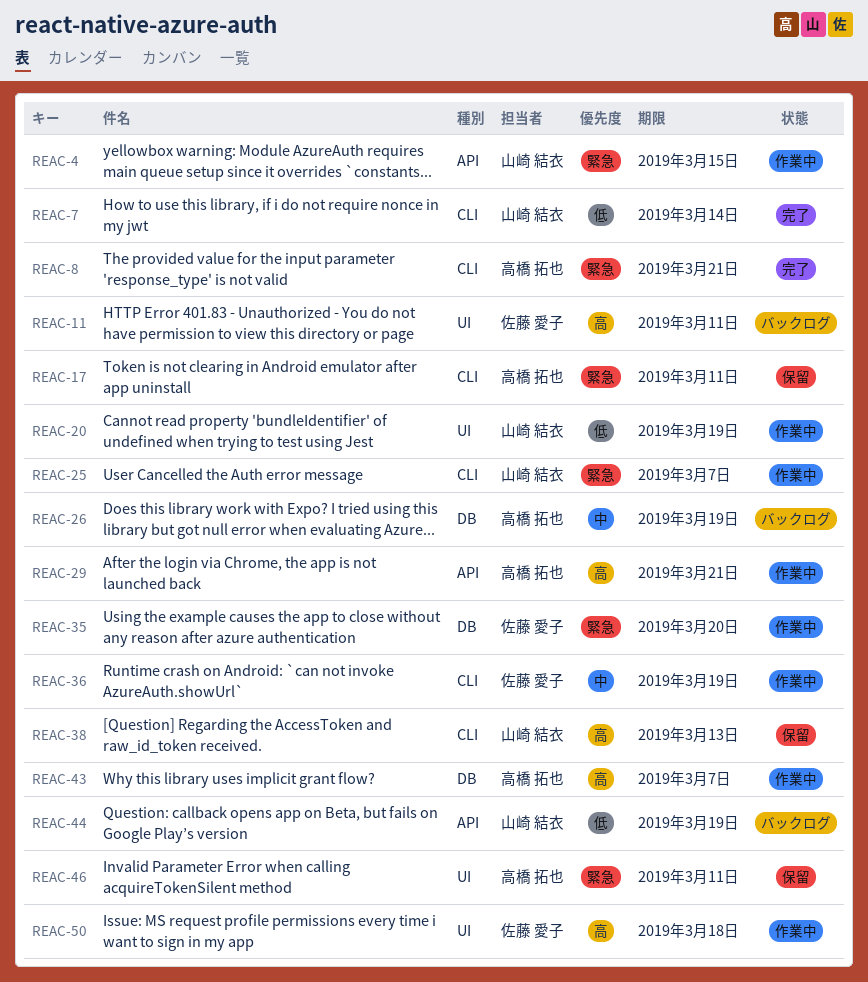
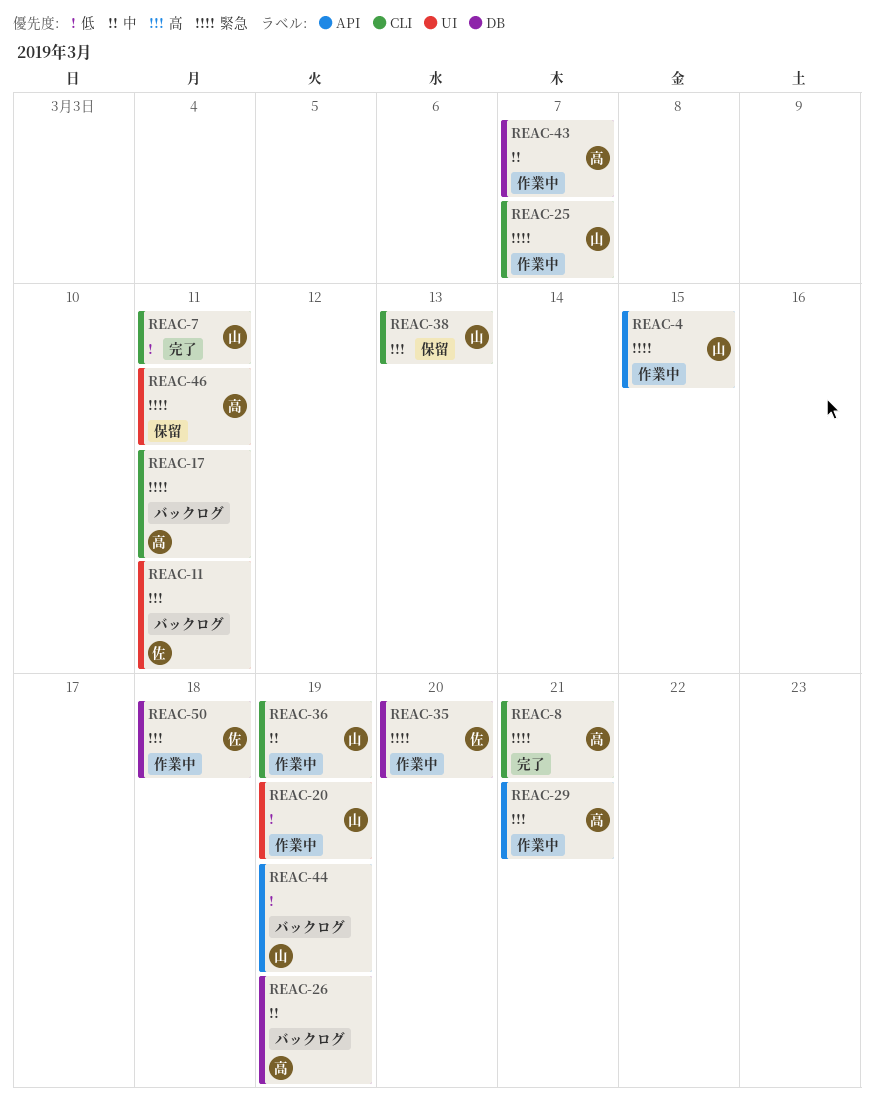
REAC-7, due: Mar 14 -> Mar 11
REAC-17, status: 保留 -> バックログ
REAC-36, owner: 佐藤 愛子 -> 山崎 結衣
REAC-43, priority: 高 -> 中
REAC-50, label: UI -> DB

